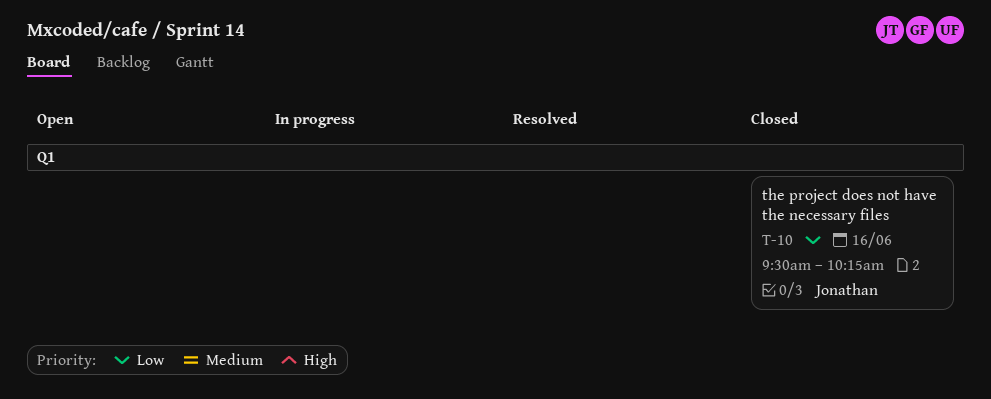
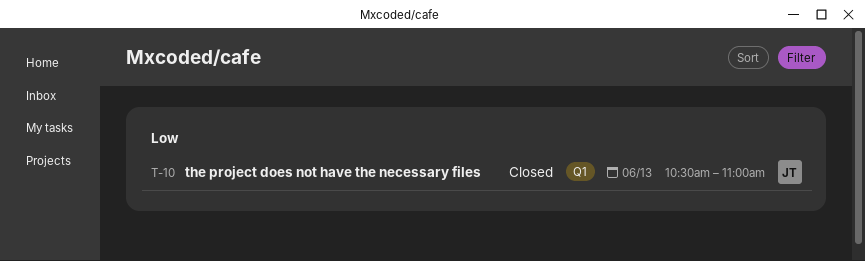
T-10, day: Jun 16 -> Jun 13
T-10, begins: 09:30 -> 10:30
T-10, ends: 10:15 -> 11:00

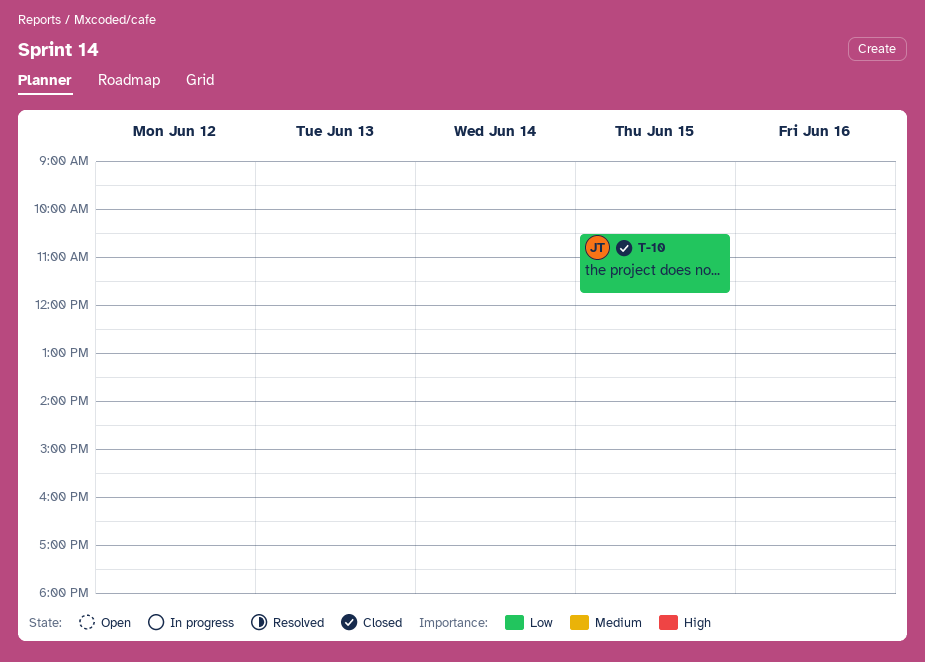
T-10, day: Jun 13 -> Jun 15
T-10, ends: 11:00 -> 11:45

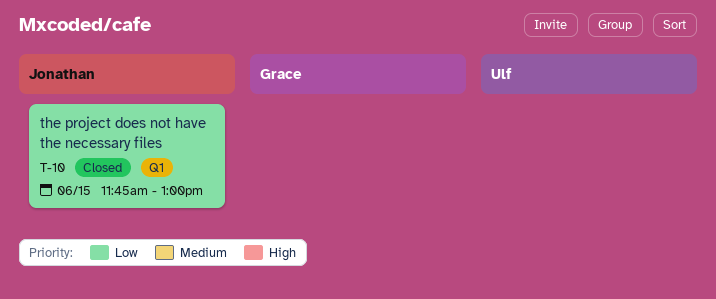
T-10, begins: 10:30 -> 11:45
T-10, ends: 11:45 -> 13:00

